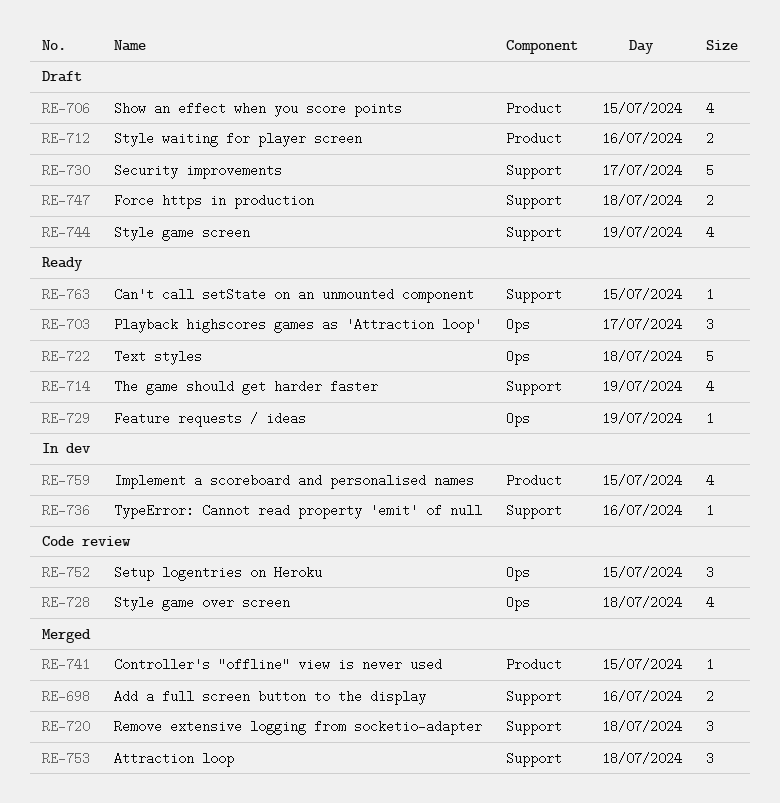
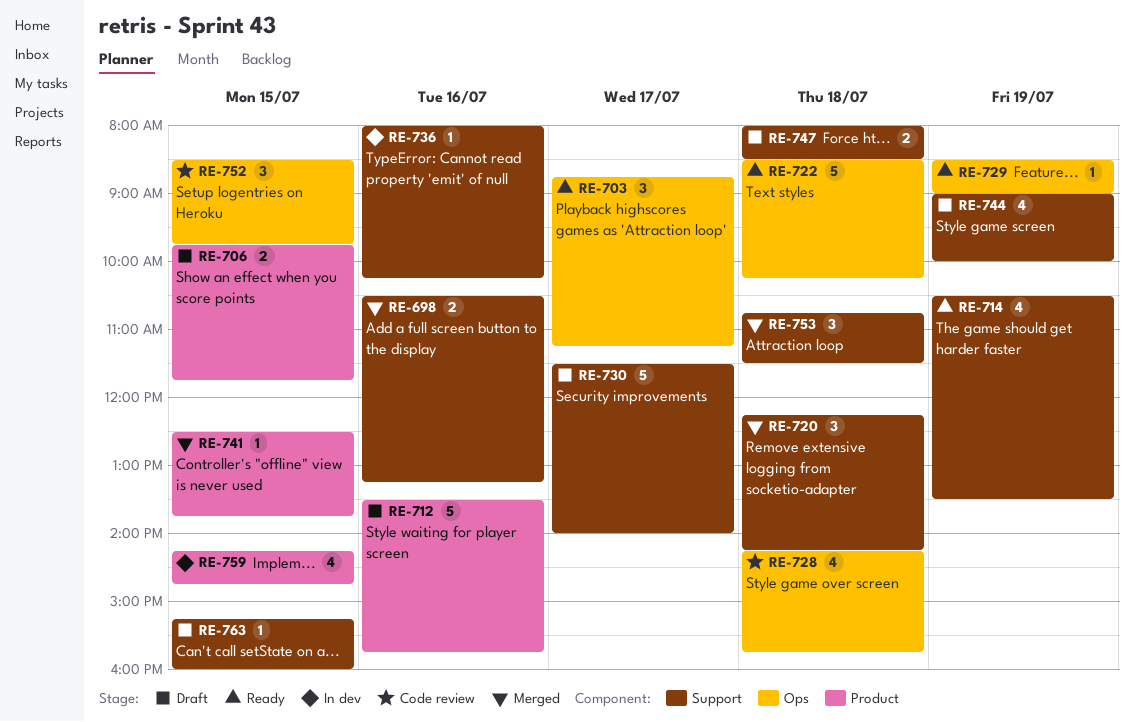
RE-706, estimate: 4 -> 2
RE-712, estimate: 2 -> 5
RE-763, status: Ready -> Draft

